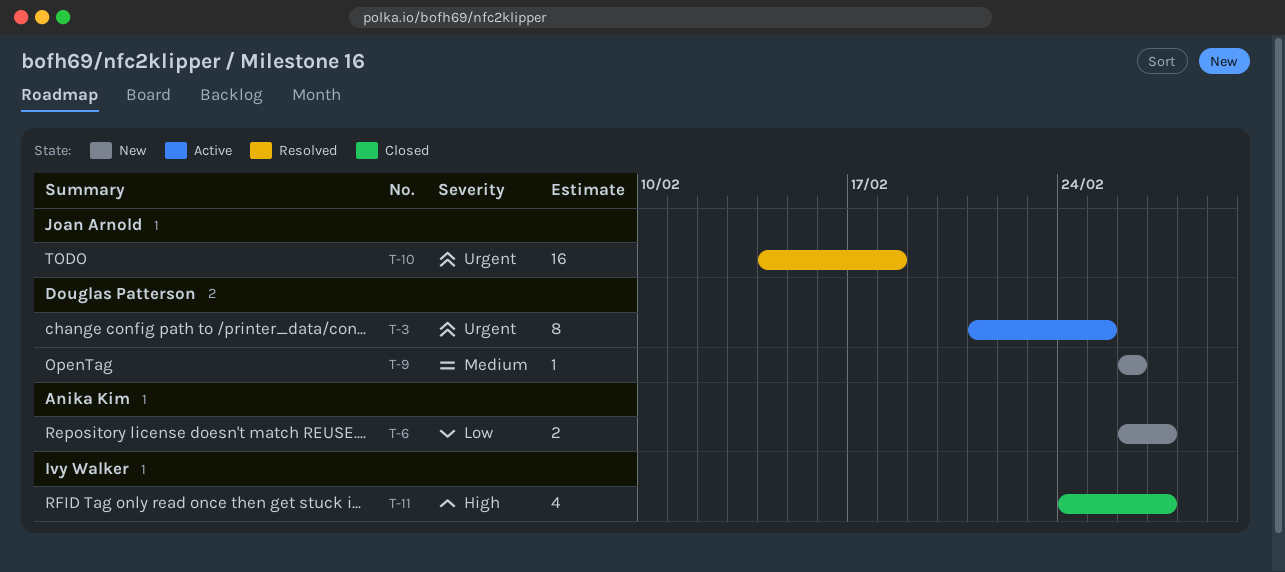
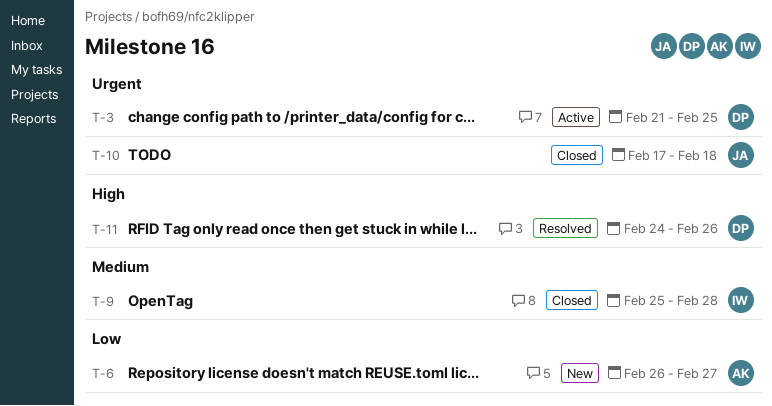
T-9, status: New -> Closed
T-9, owner: Douglas Patterson -> Ivy Walker
T-9, start: Feb 26 -> Feb 25
T-9, due: Feb 26 -> Feb 28
T-10, status: Resolved -> Closed
T-10, start: Feb 14 -> Feb 17
T-11, status: Closed -> Resolved
T-11, owner: Ivy Walker -> Douglas Patterson
T-11, due: Feb 27 -> Feb 26

